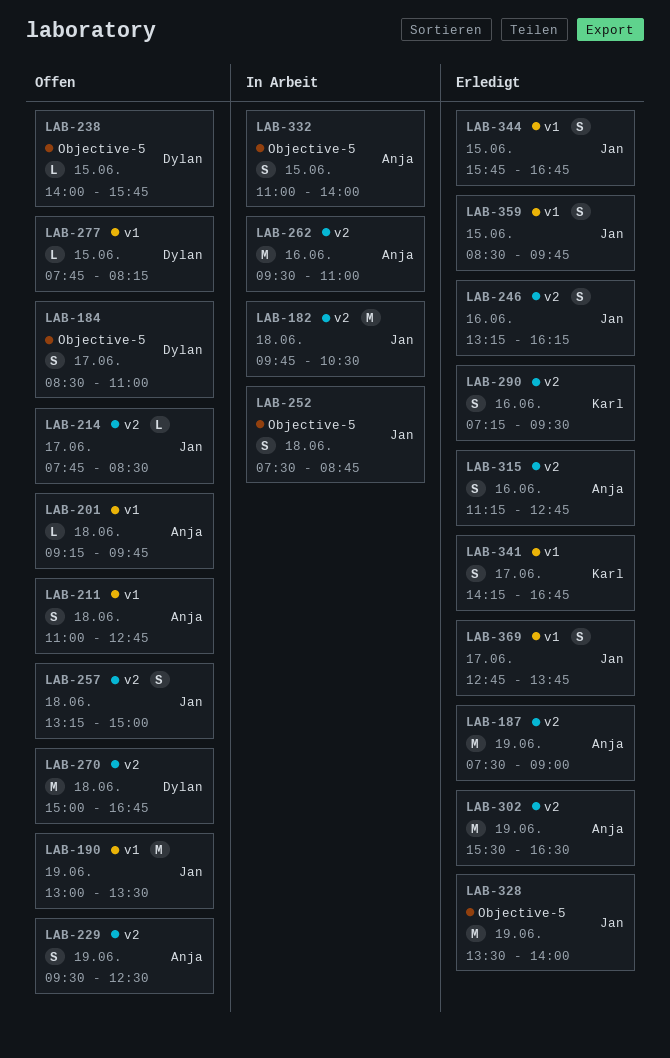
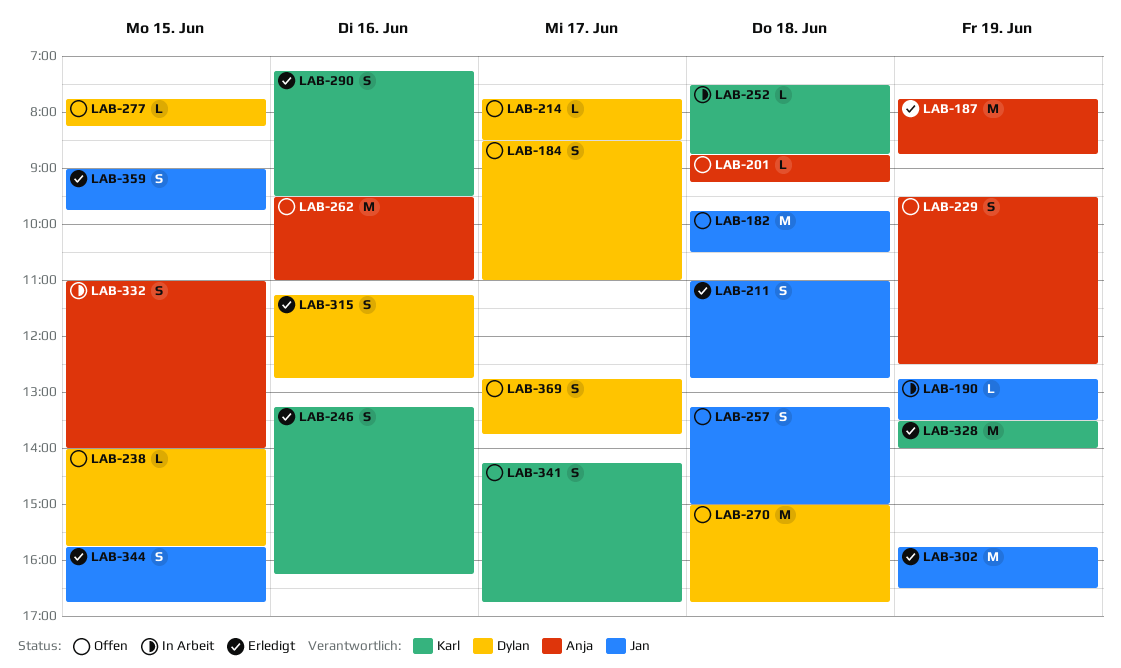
LAB-182, status: In Arbeit -> Offen
LAB-187, begins: 07:30 -> 07:45
LAB-187, ends: 09:00 -> 08:45
LAB-190, status: Offen -> In Arbeit
LAB-190, estimate: M -> L
LAB-190, begins: 13:00 -> 12:45
LAB-201, begins: 09:15 -> 08:45
LAB-201, ends: 09:45 -> 09:15
LAB-211, status: Offen -> Erledigt
LAB-211, owner: Anja -> Jan
LAB-214, owner: Jan -> Dylan
LAB-246, owner: Jan -> Karl
LAB-252, owner: Jan -> Karl
LAB-252, estimate: S -> L
LAB-262, status: In Arbeit -> Offen
LAB-302, owner: Anja -> Jan
LAB-302, begins: 15:30 -> 15:45
LAB-315, owner: Anja -> Dylan
LAB-328, owner: Jan -> Karl
LAB-341, status: Erledigt -> Offen
LAB-359, begins: 08:30 -> 09:00
LAB-369, status: Erledigt -> Offen
LAB-369, owner: Jan -> Dylan

